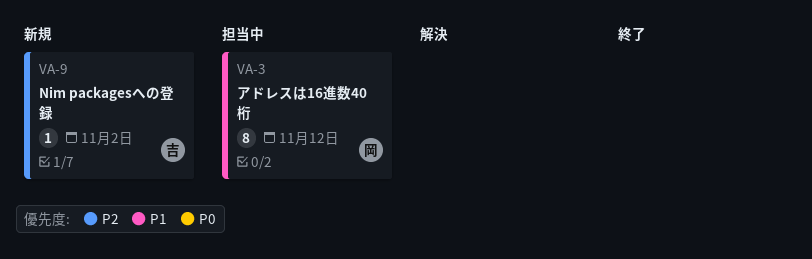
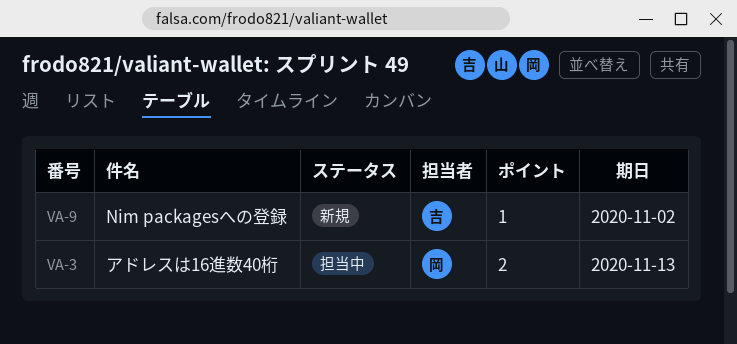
VA-3, estimate: 8 -> 2
VA-3, due: Nov 12 -> Nov 13

